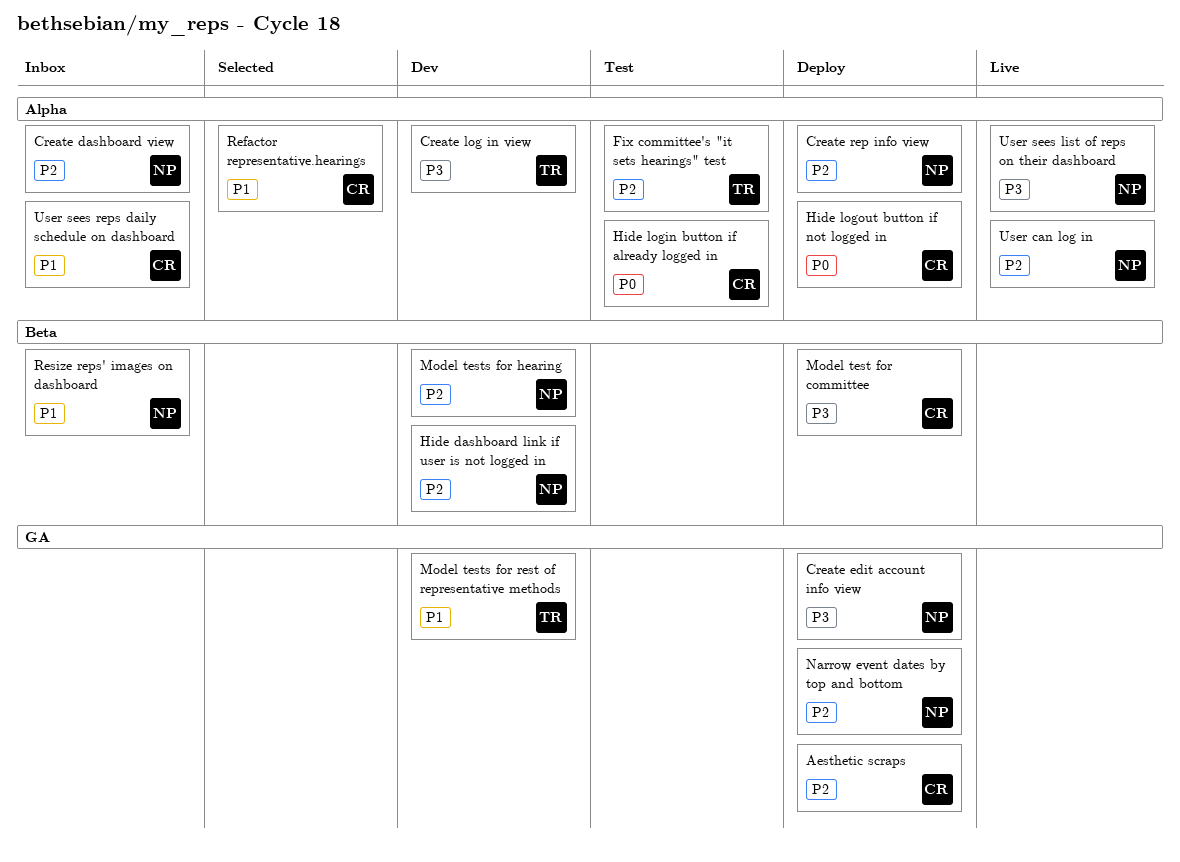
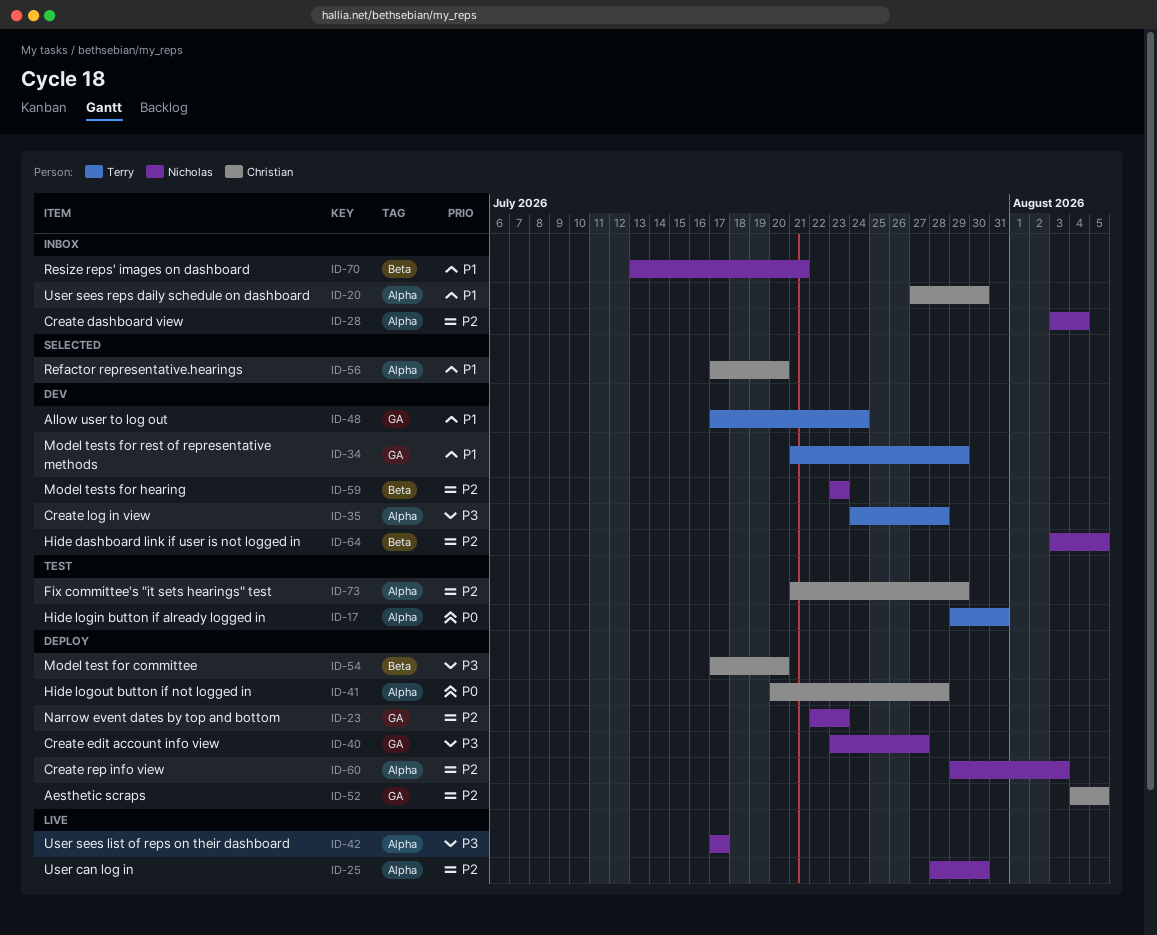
Allow user to log out: none -> present
Fix committee's "it sets hearings" test, owner: Terry -> Christian
Hide login button if already logged in, owner: Christian -> Terry

